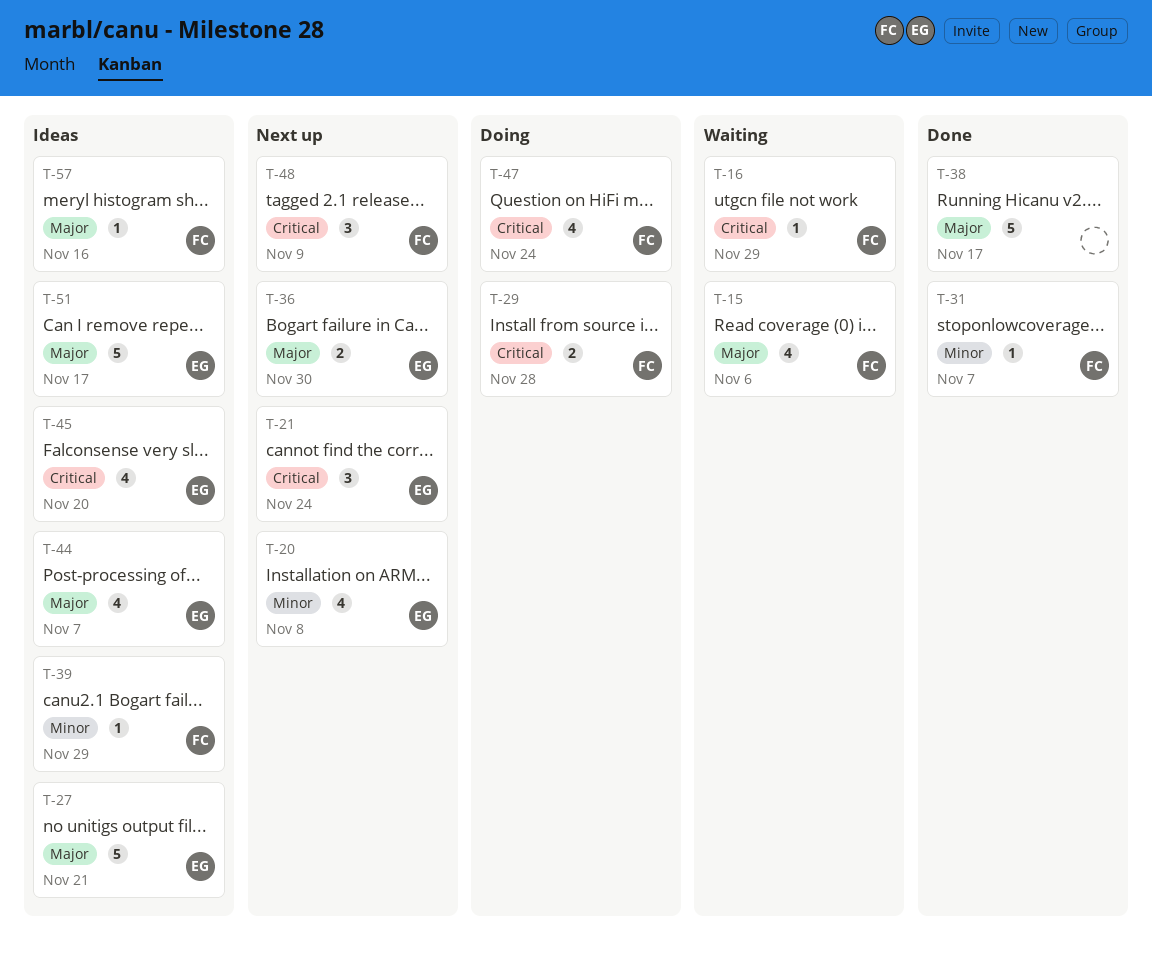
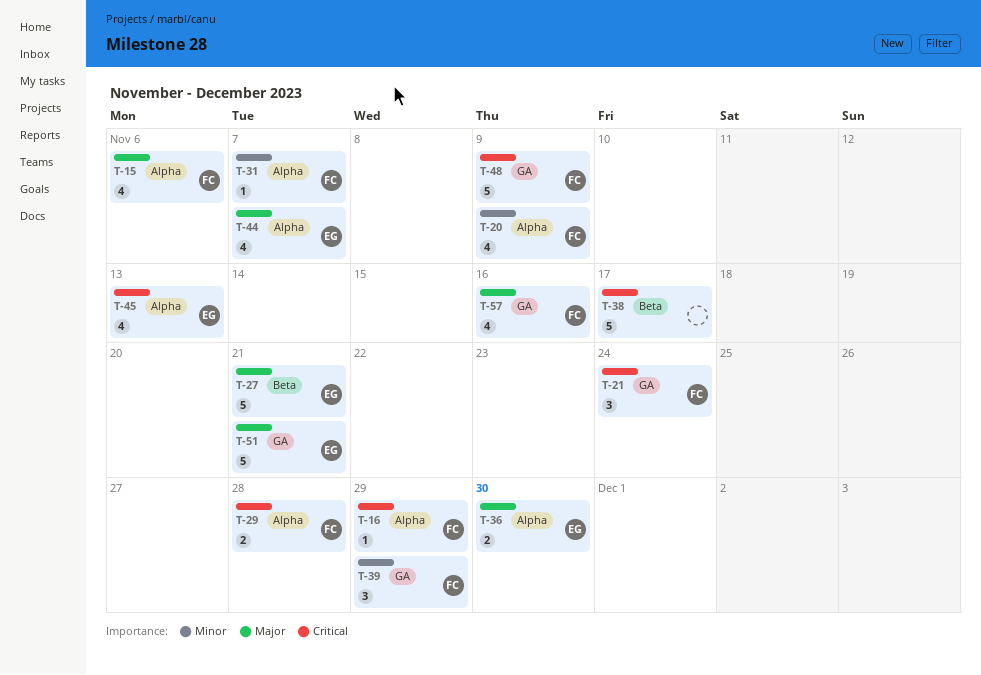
T-20, owner: EG -> FC
T-20, due: Nov 8 -> Nov 9
T-21, owner: EG -> FC
T-38, priority: Major -> Critical
T-39, estimate: 1 -> 3
T-45, due: Nov 20 -> Nov 13
T-47: present -> none
T-48, estimate: 3 -> 5
T-51, due: Nov 17 -> Nov 21
T-57, estimate: 1 -> 4

